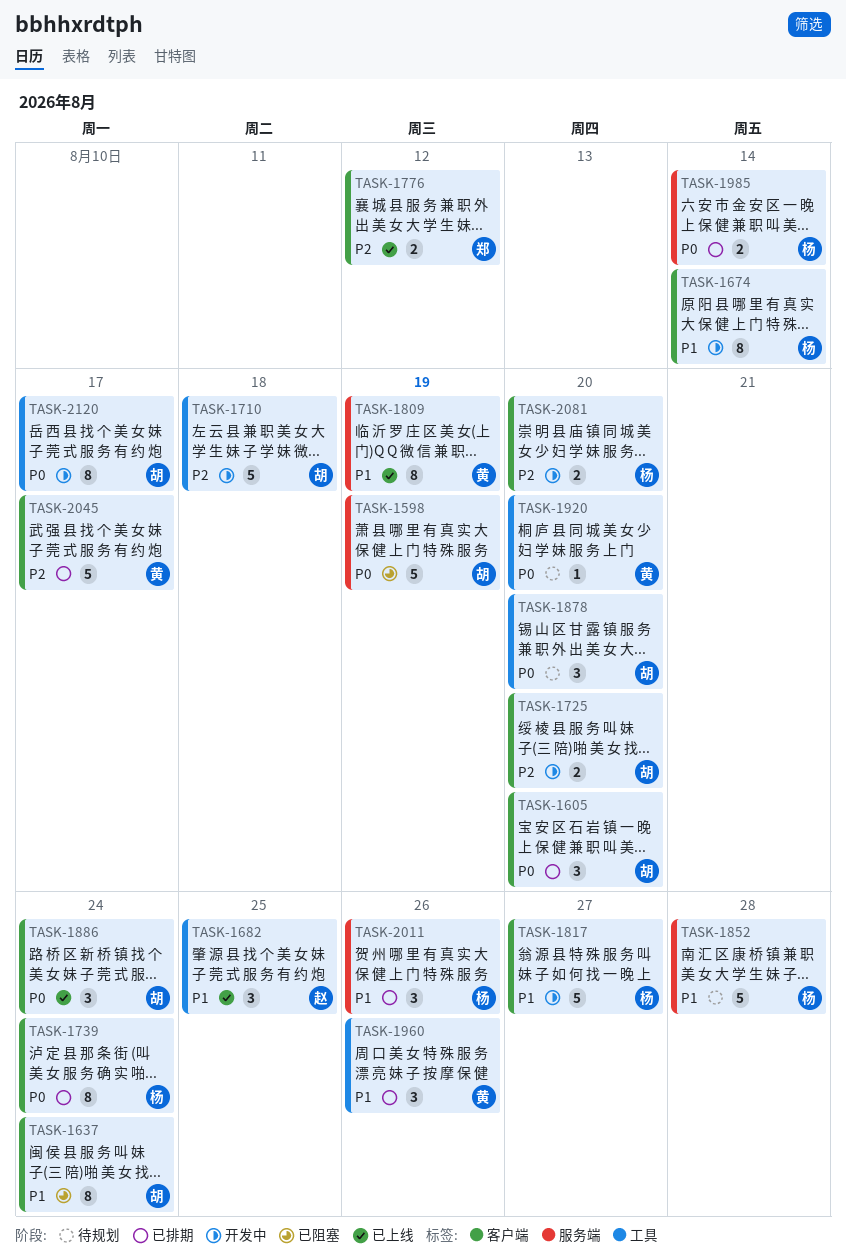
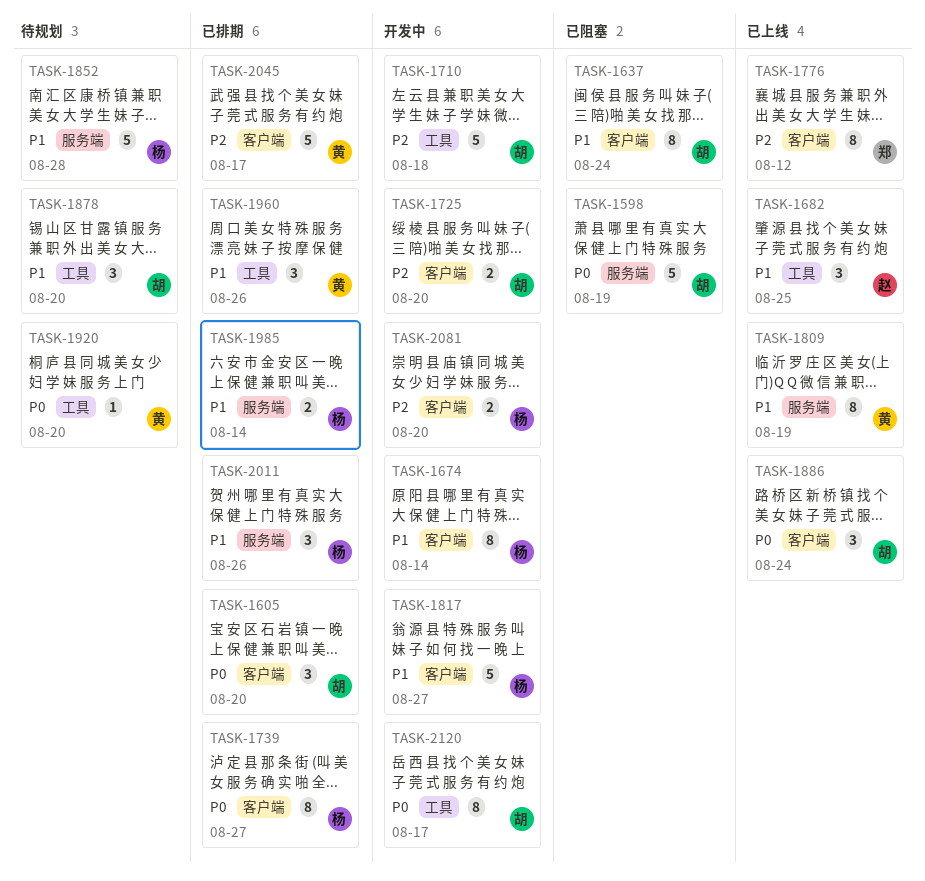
TASK-1739, due: Aug 24 -> Aug 27
TASK-1776, estimate: 2 -> 8
TASK-1878, priority: P0 -> P1
TASK-1985, priority: P0 -> P1

